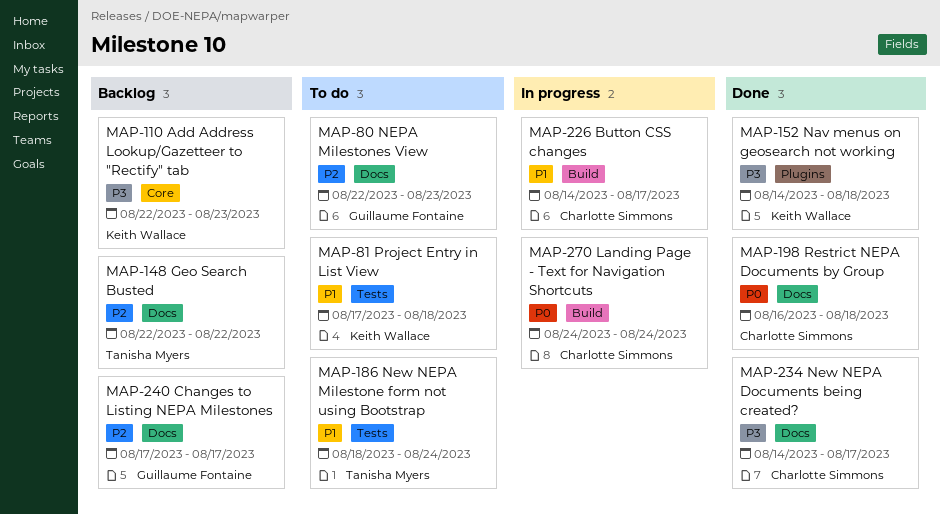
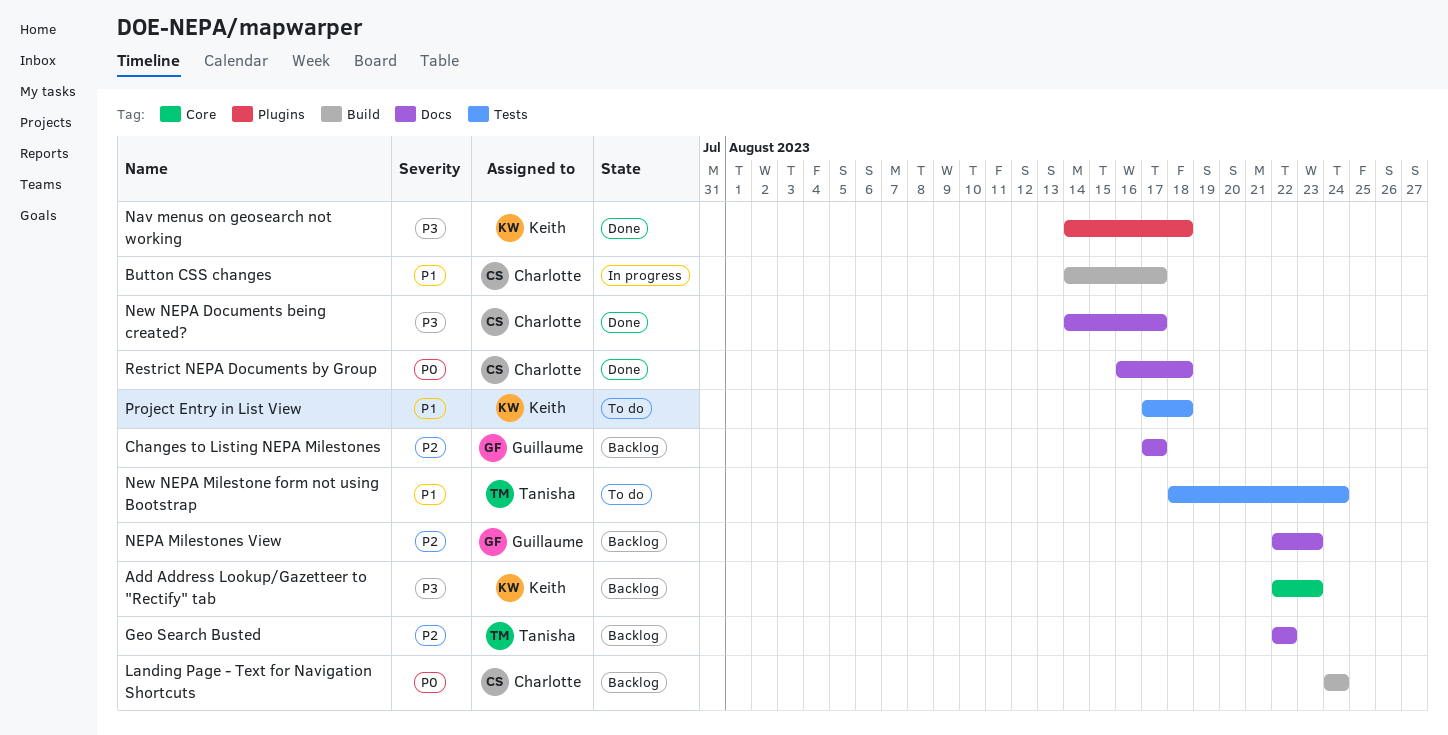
Landing Page - Text for Navigation Shortcuts, status: In progress -> Backlog
NEPA Milestones View, status: To do -> Backlog

